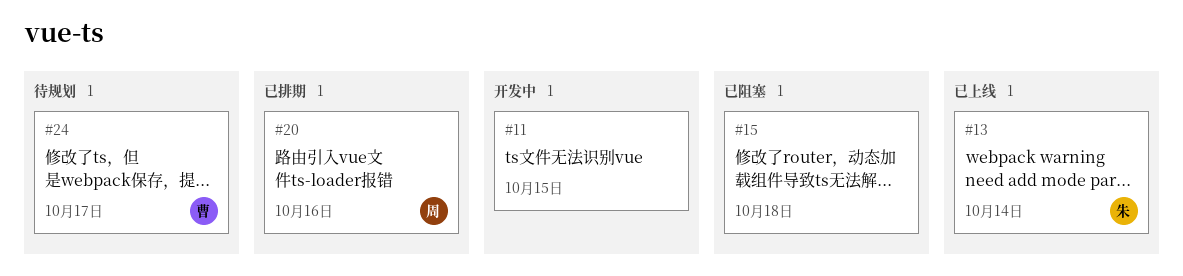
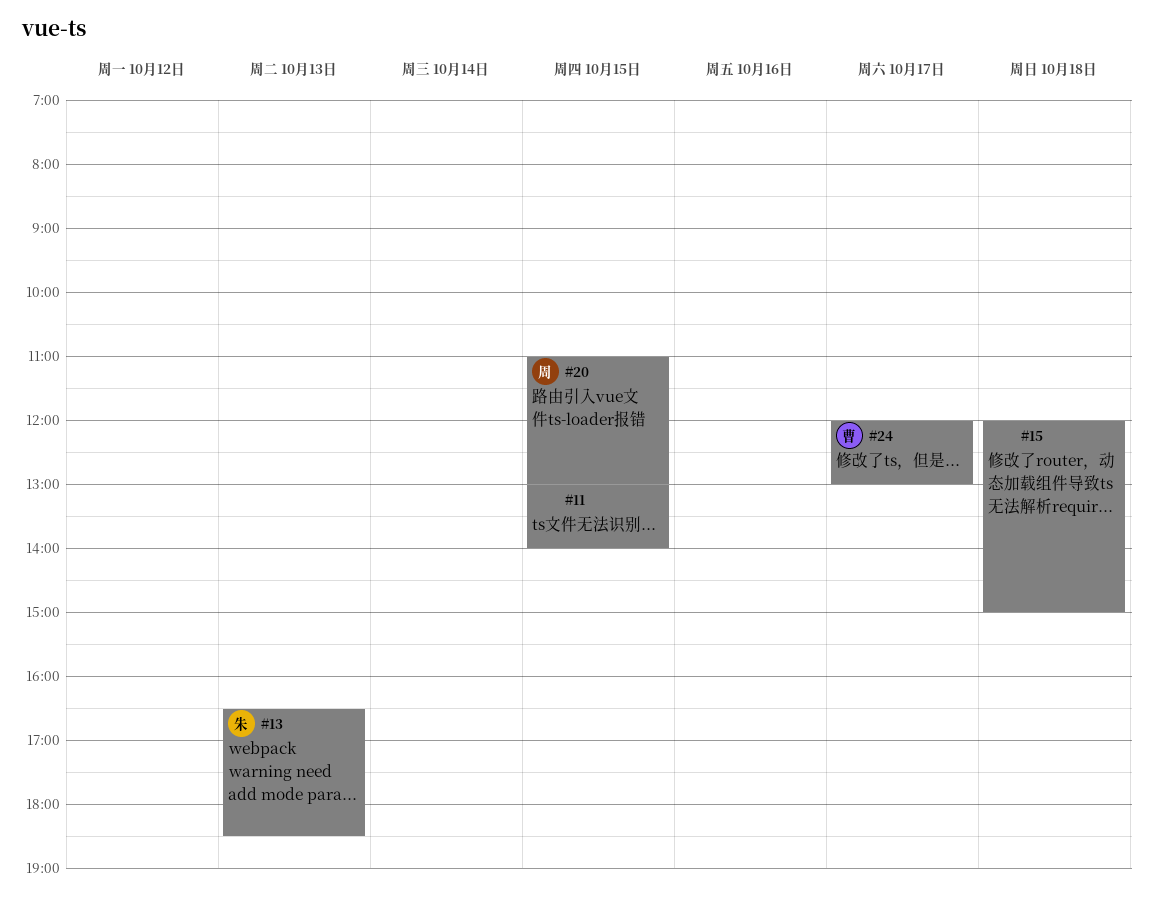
#13, day: Oct 14 -> Oct 13
#20, day: Oct 16 -> Oct 15

